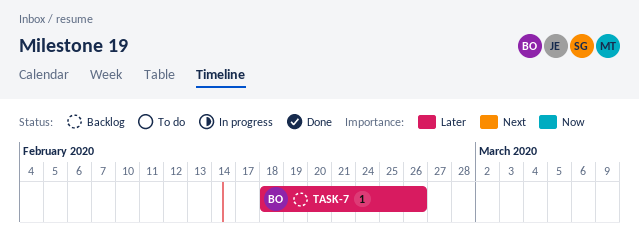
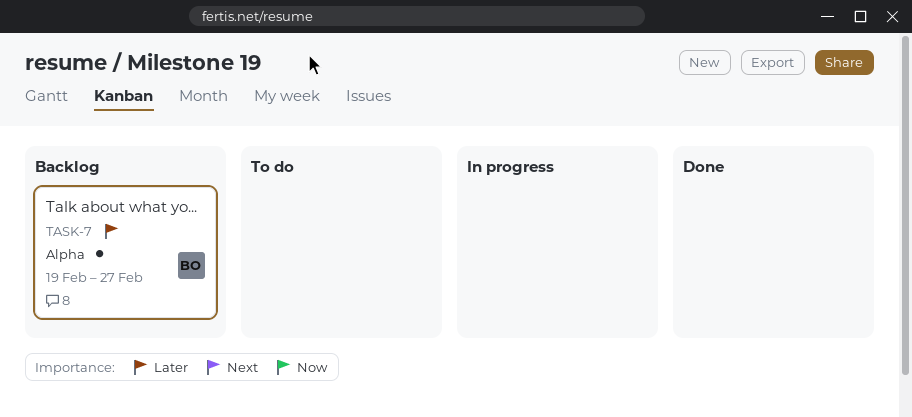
TASK-7, start: Feb 18 -> Feb 19
TASK-7, due: Feb 26 -> Feb 27

